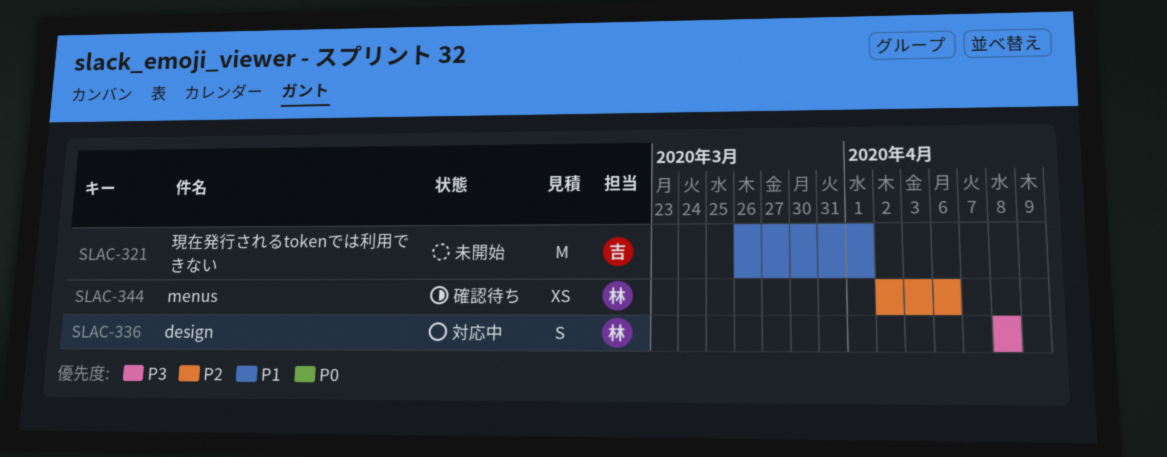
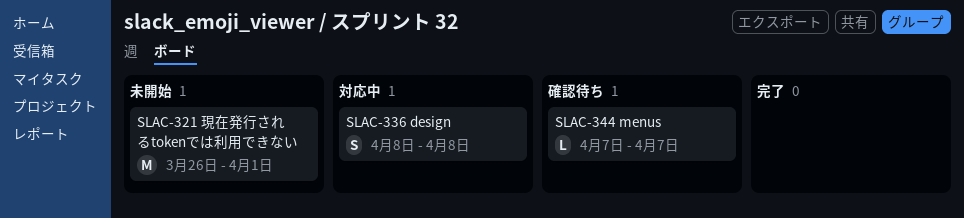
SLAC-344, estimate: XS -> L
SLAC-344, start: Apr 2 -> Apr 7
SLAC-344, due: Apr 6 -> Apr 7

